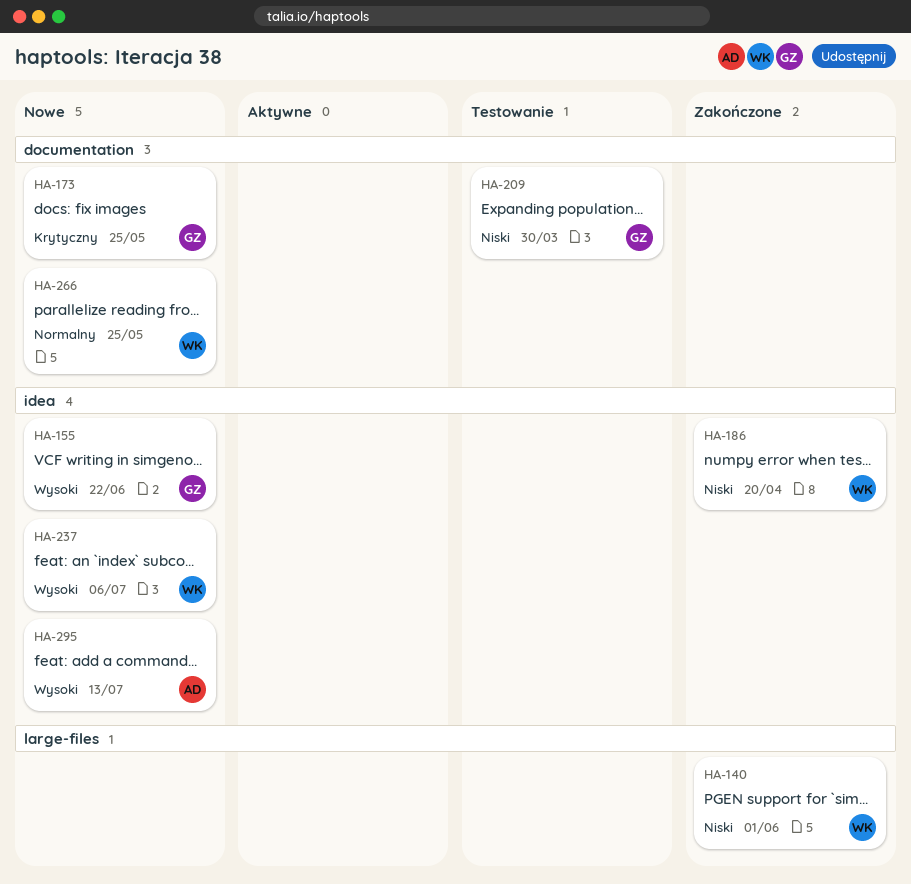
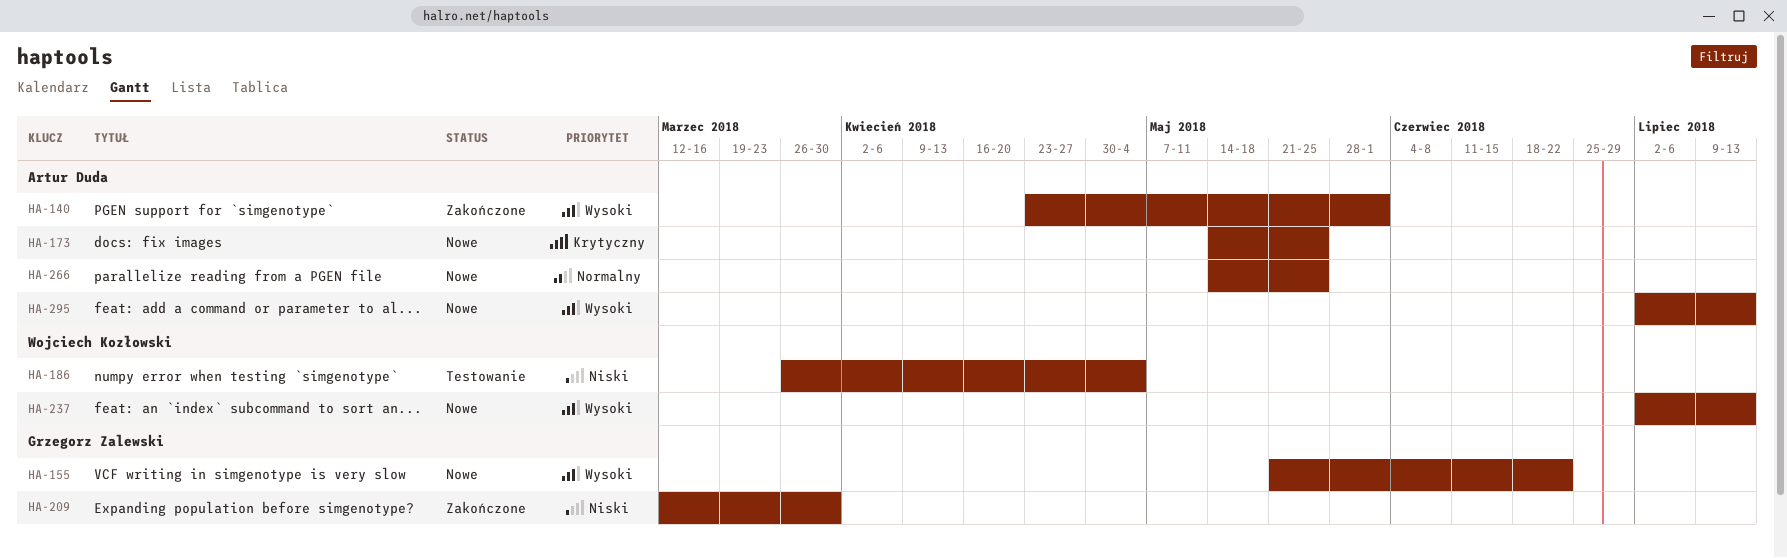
HA-140, owner: Wojciech Kozłowski -> Artur Duda
HA-140, priority: Niski -> Wysoki
HA-173, owner: Grzegorz Zalewski -> Artur Duda
HA-186, status: Zakończone -> Testowanie
HA-186, due: Apr 20 -> May 4
HA-209, status: Testowanie -> Zakończone
HA-237, due: Jul 6 -> Jul 13
HA-266, owner: Wojciech Kozłowski -> Artur Duda

